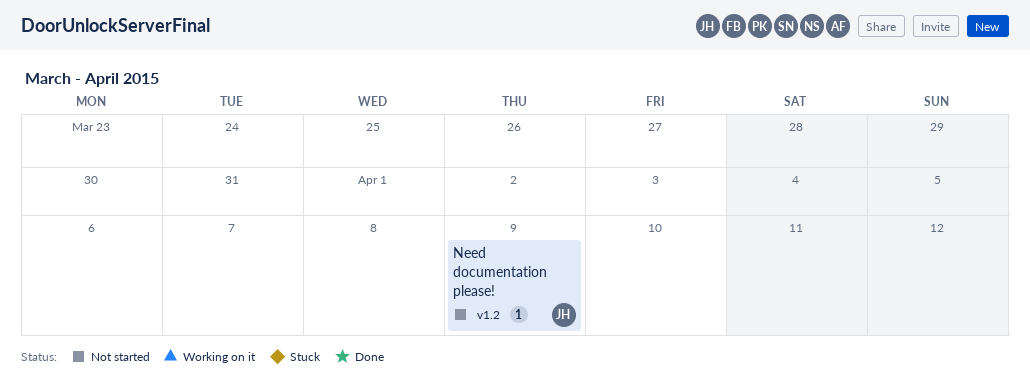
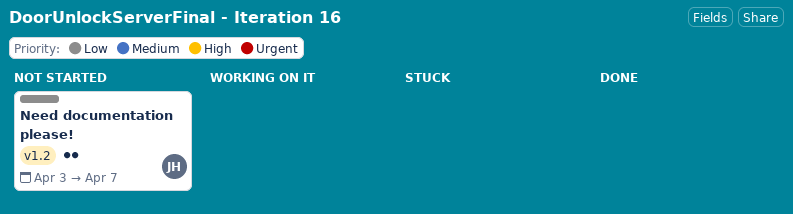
Need documentation please!, estimate: 1 -> 2
Need documentation please!, due: Apr 9 -> Apr 7

